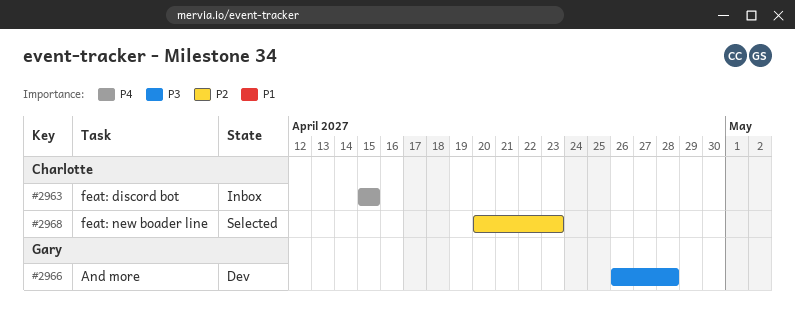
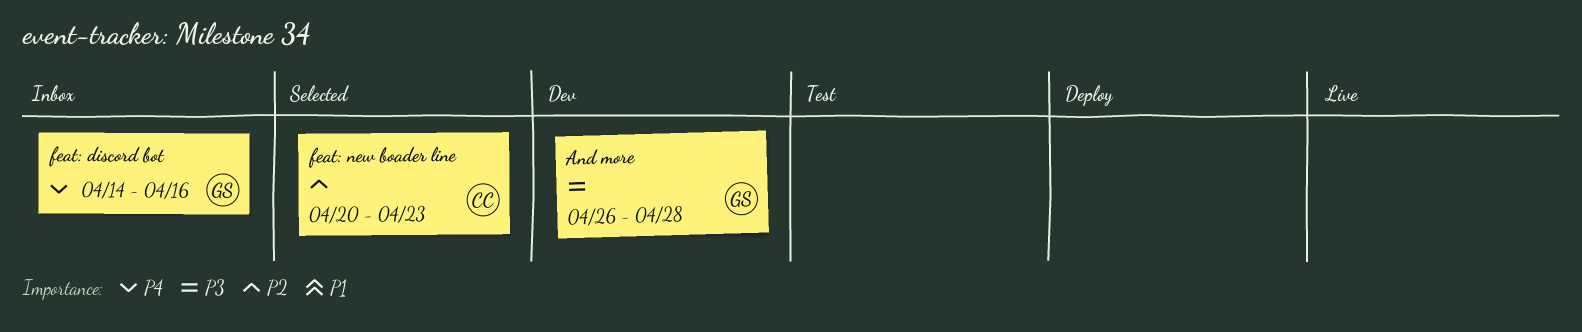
feat: discord bot, owner: Charlotte -> Gary
feat: discord bot, start: Apr 15 -> Apr 14
feat: discord bot, due: Apr 15 -> Apr 16

